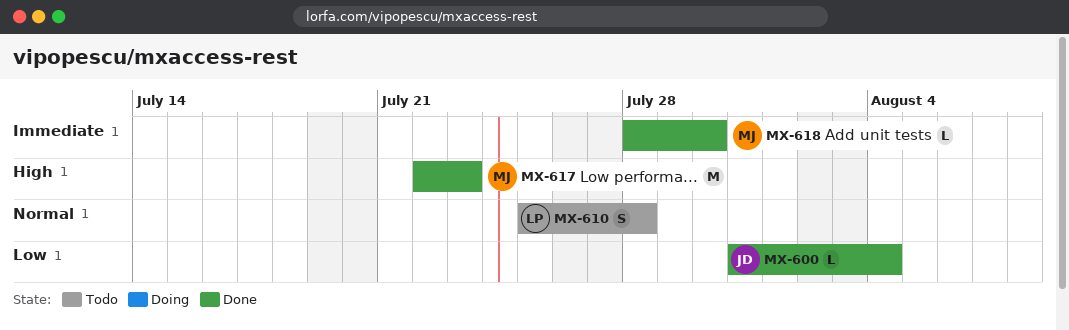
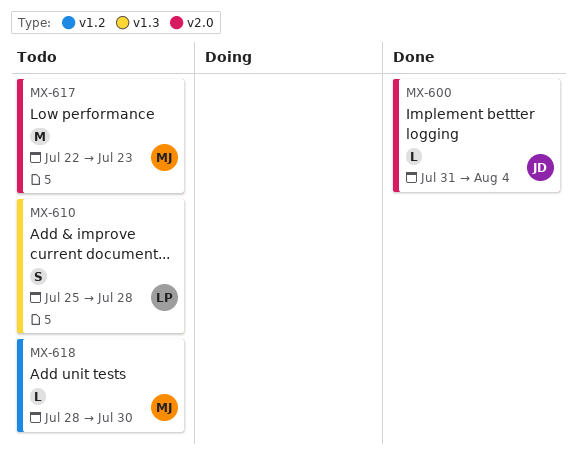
MX-617, status: Done -> Todo
MX-618, status: Done -> Todo

